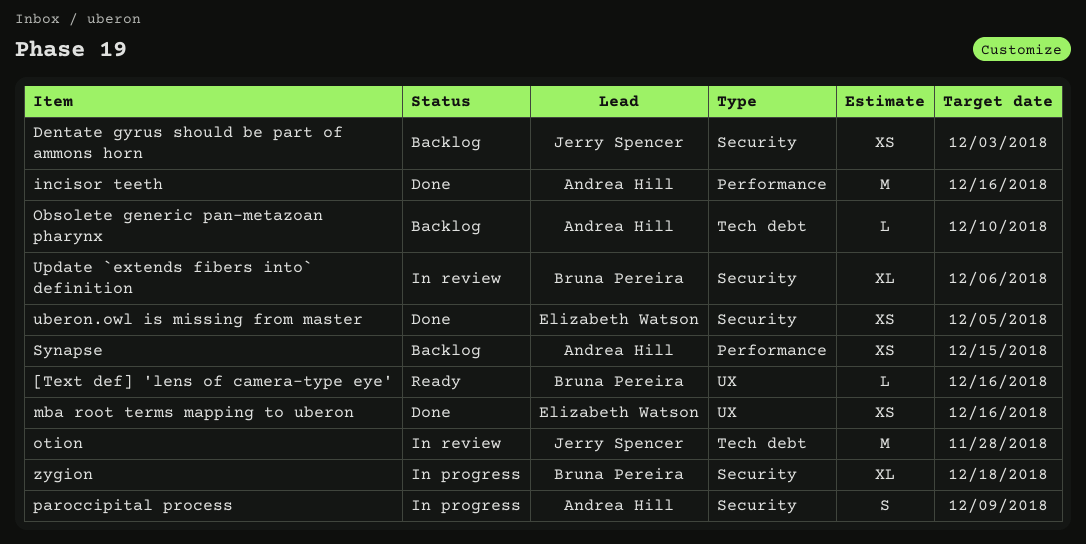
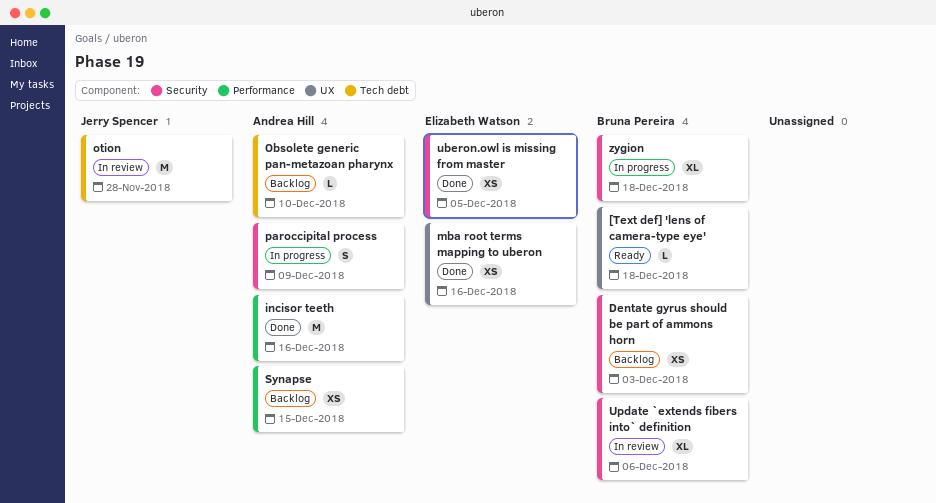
[Text def] 'lens of camera-type eye', due: Dec 16 -> Dec 18
Dentate gyrus should be part of ammons horn, owner: Jerry Spencer -> Bruna Pereira

